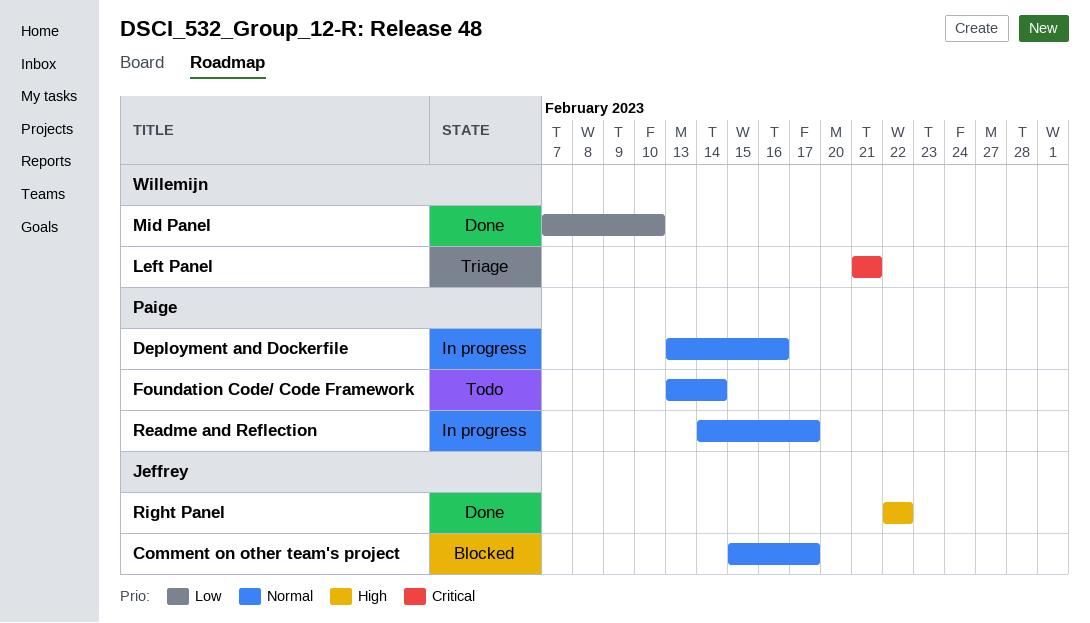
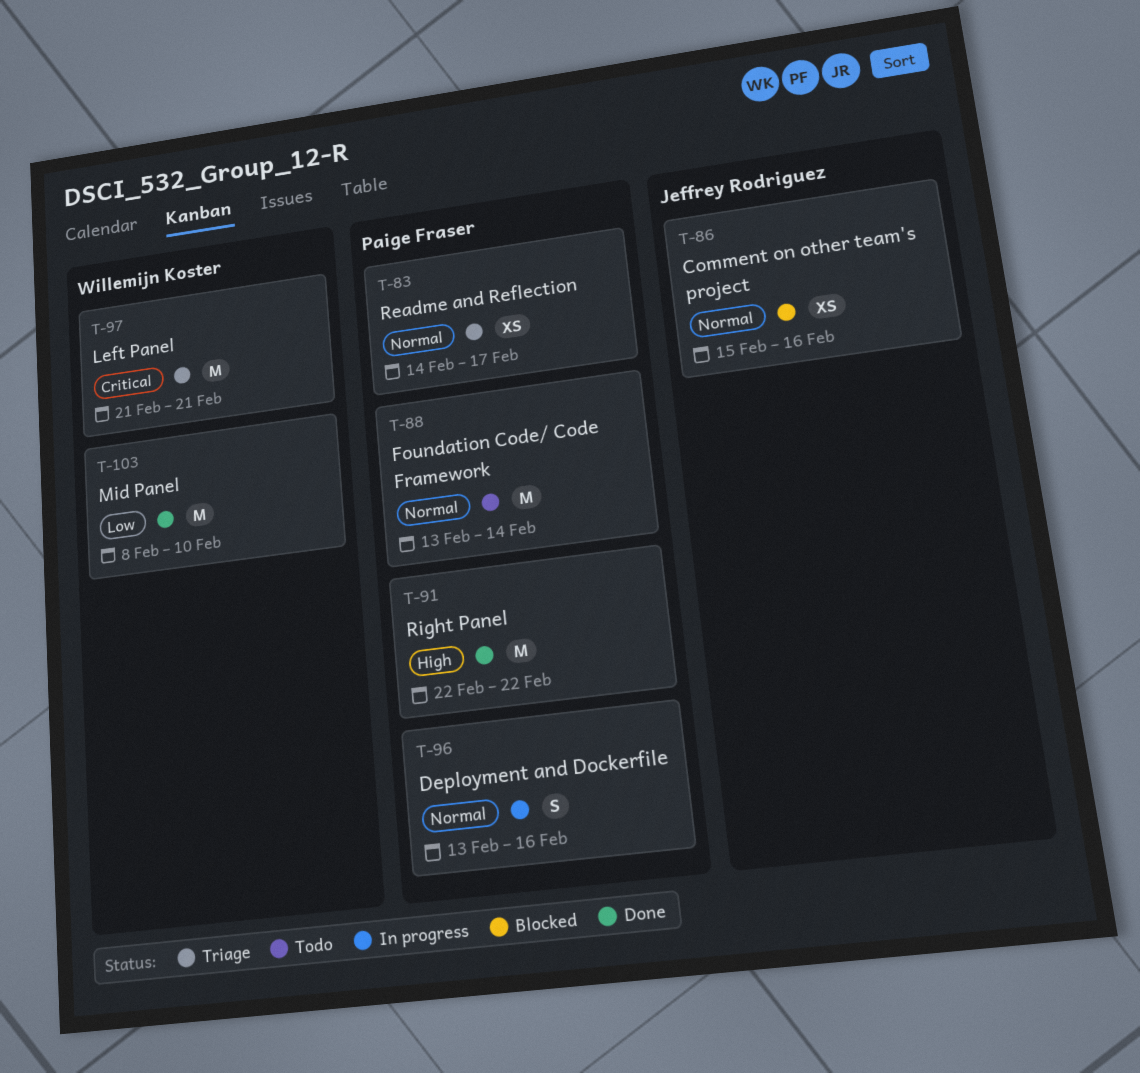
Comment on other team's project, due: Feb 17 -> Feb 16
Mid Panel, start: Feb 7 -> Feb 8
Readme and Reflection, status: In progress -> Triage
Right Panel, owner: Jeffrey Rodriguez -> Paige Fraser

